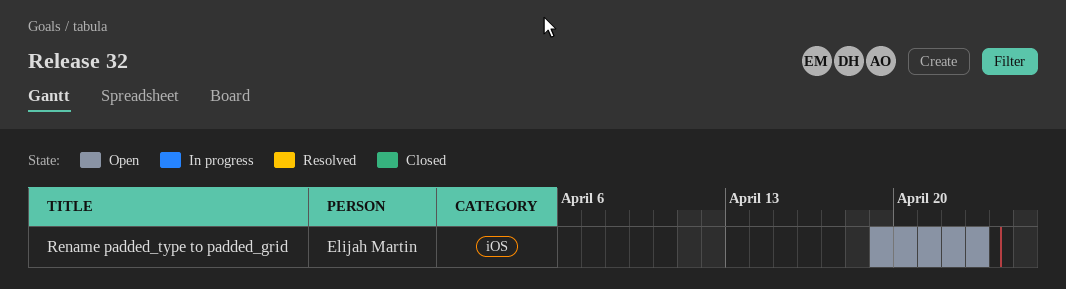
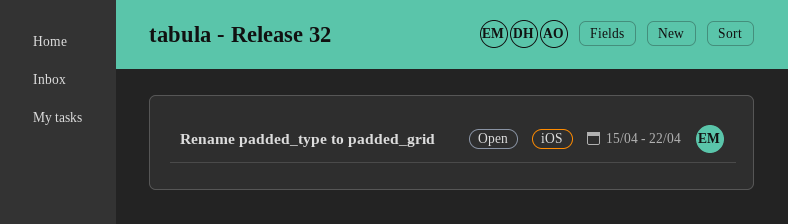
Rename padded_type to padded_grid, start: Apr 19 -> Apr 15
Rename padded_type to padded_grid, due: Apr 23 -> Apr 22

